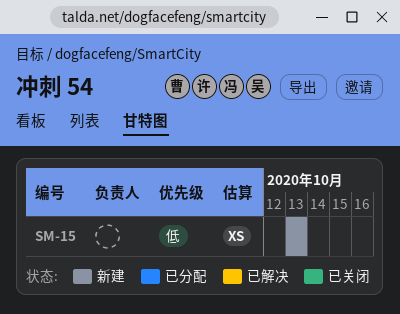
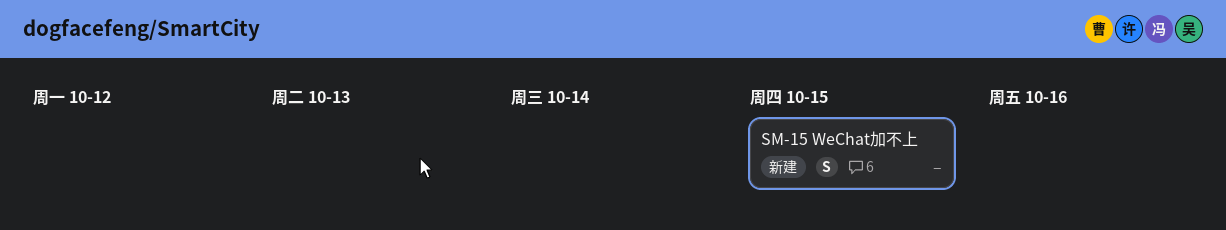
SM-15, estimate: XS -> S
SM-15, due: Oct 13 -> Oct 15

